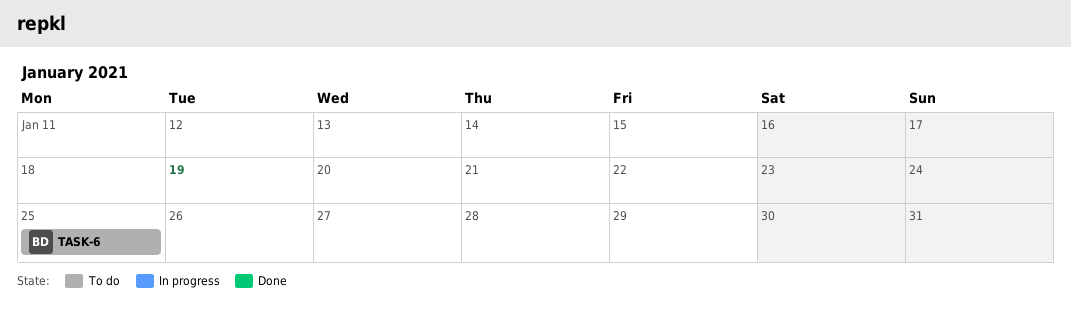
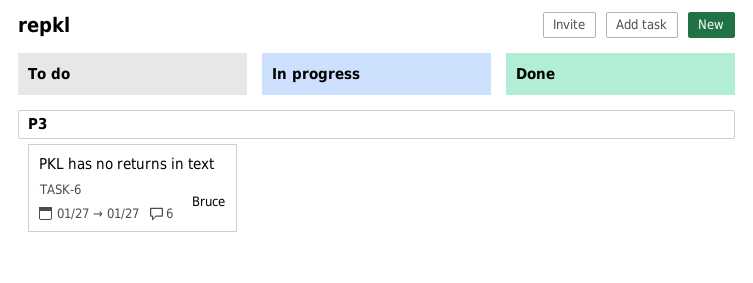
TASK-6, start: Jan 25 -> Jan 27
TASK-6, due: Jan 25 -> Jan 27

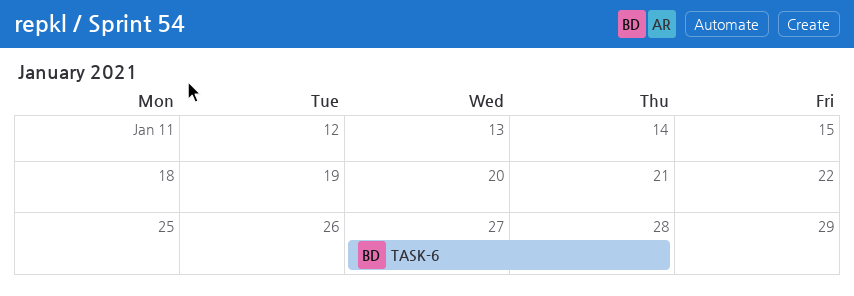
TASK-6, due: Jan 27 -> Jan 28

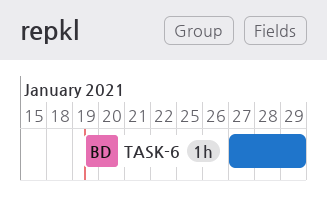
TASK-6, due: Jan 28 -> Jan 29

